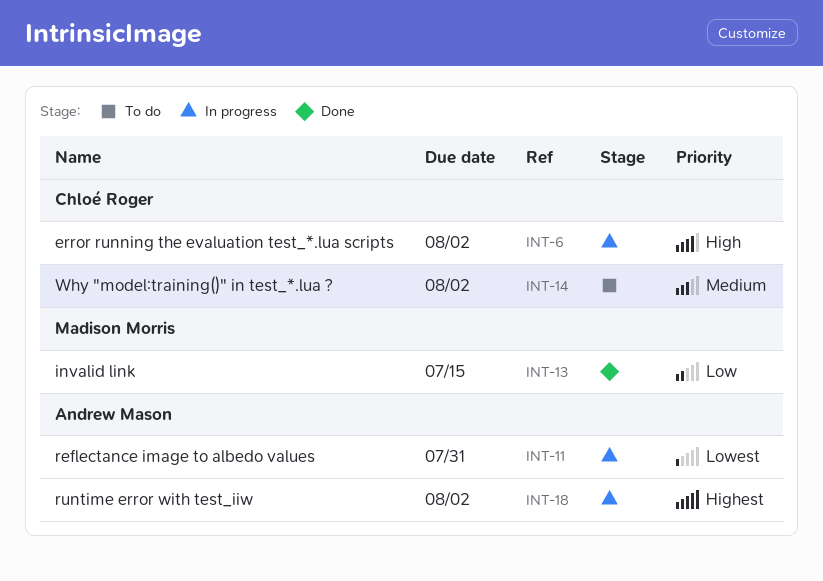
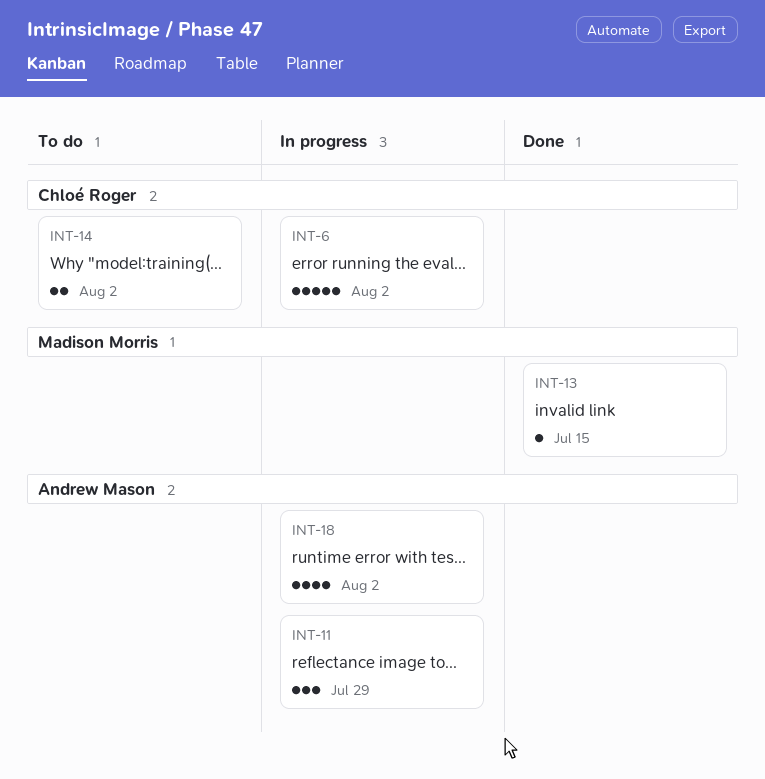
INT-11, due: Jul 31 -> Jul 29

